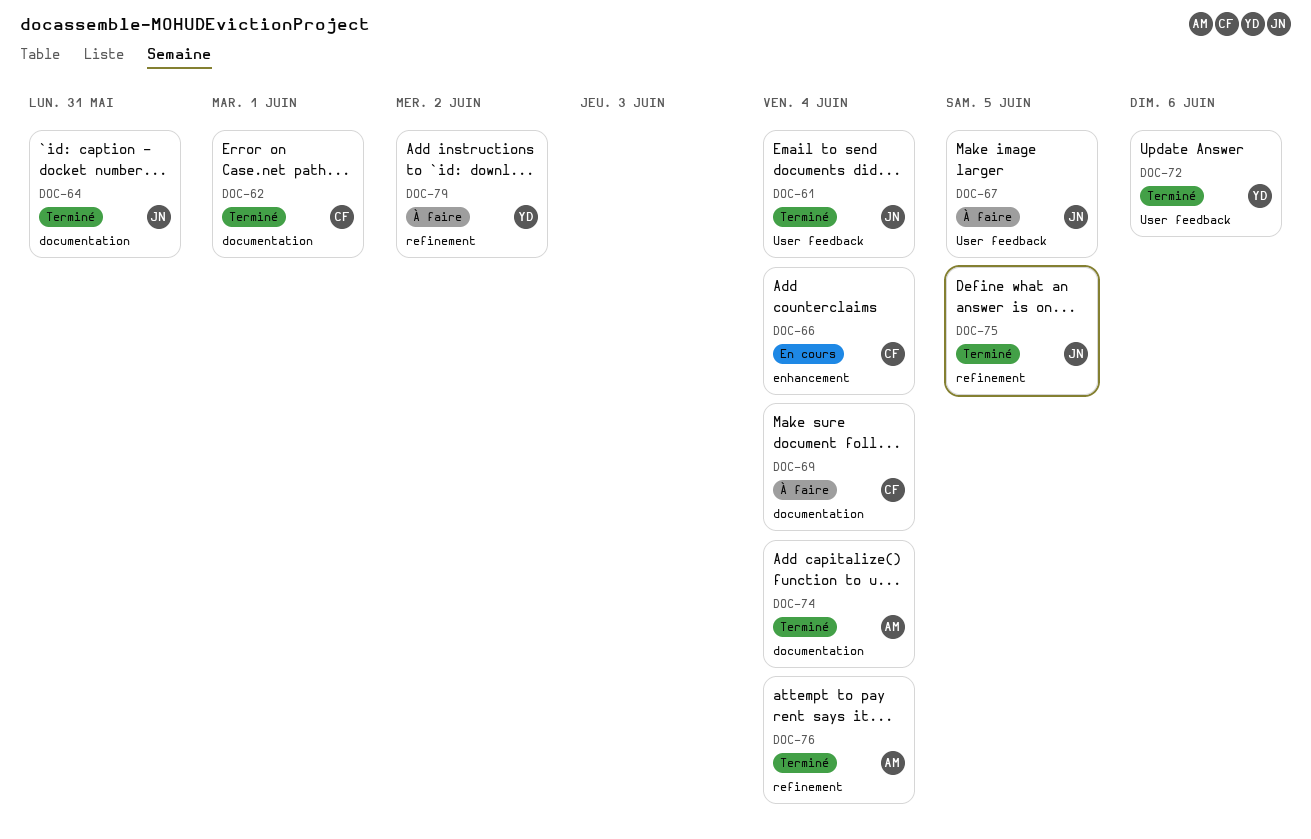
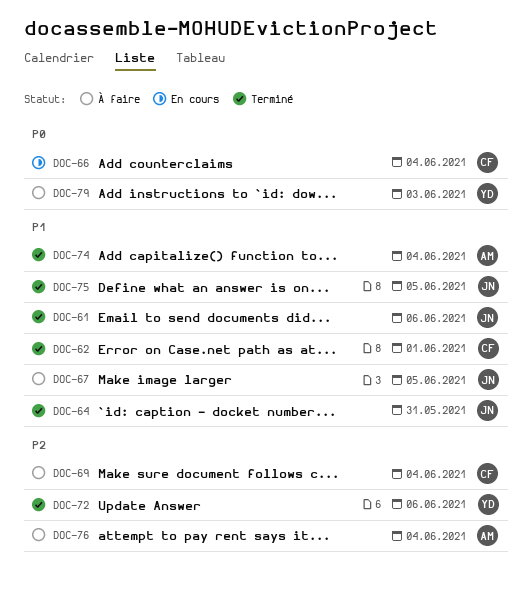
DOC-61, due: Jun 4 -> Jun 6
DOC-76, status: Terminé -> À faire
DOC-79, due: Jun 2 -> Jun 3

